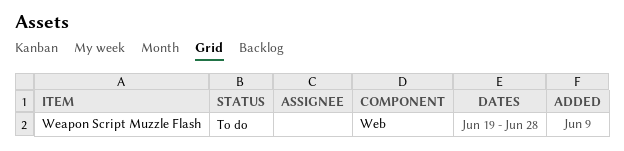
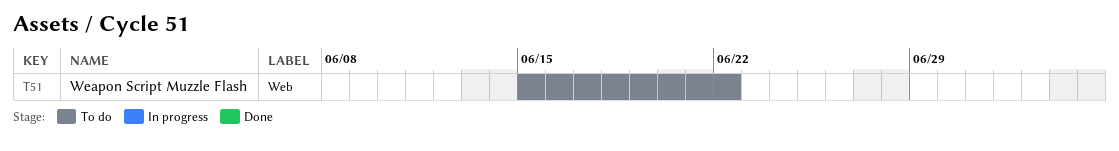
Weapon Script Muzzle Flash, start: Jun 19 -> Jun 15
Weapon Script Muzzle Flash, due: Jun 28 -> Jun 22

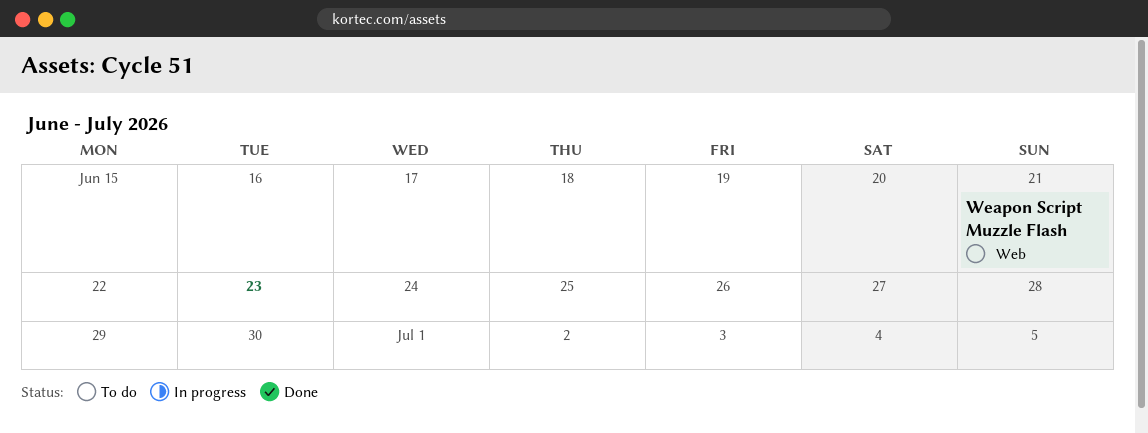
Weapon Script Muzzle Flash, due: Jun 22 -> Jun 21

